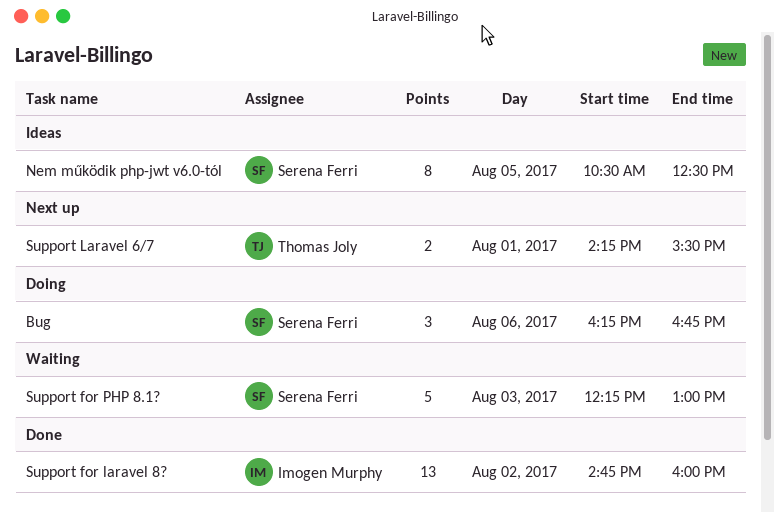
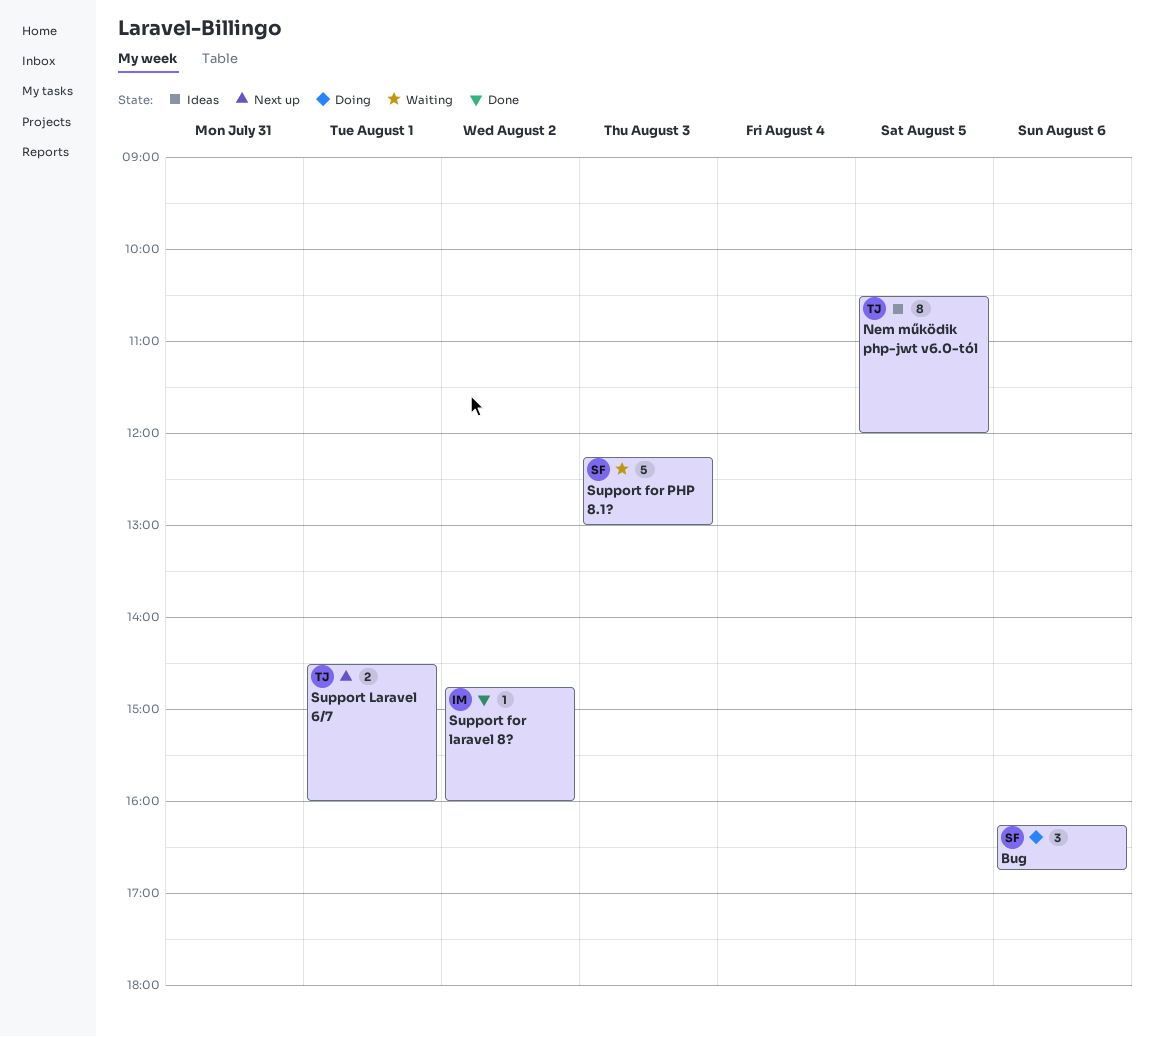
Nem működik php-jwt v6.0-tól, owner: Serena Ferri -> Thomas Joly
Nem működik php-jwt v6.0-tól, ends: 12:30 -> 12:00
Support for laravel 8?, estimate: 13 -> 1
Support Laravel 6/7, begins: 14:15 -> 14:30
Support Laravel 6/7, ends: 15:30 -> 16:00

